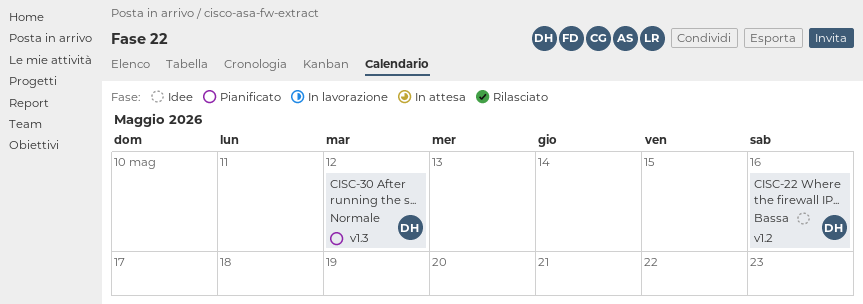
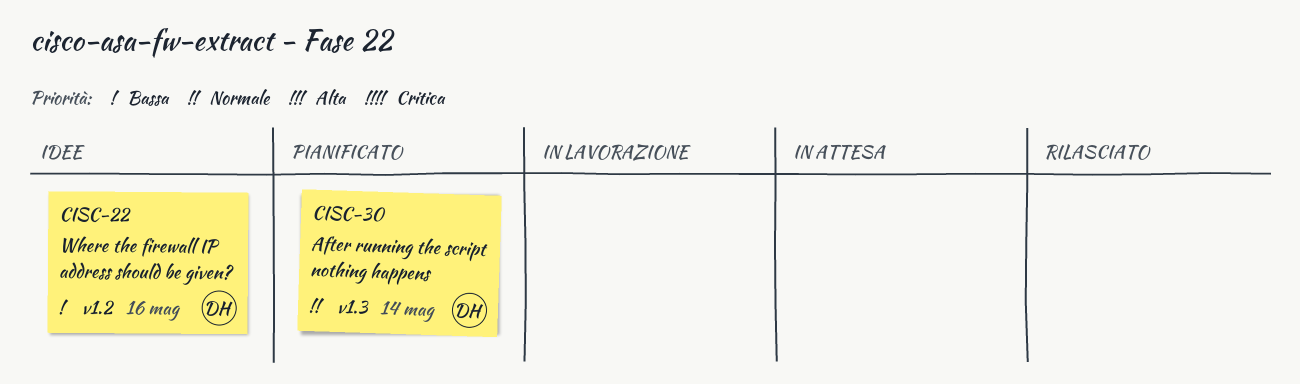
CISC-30, due: May 12 -> May 14

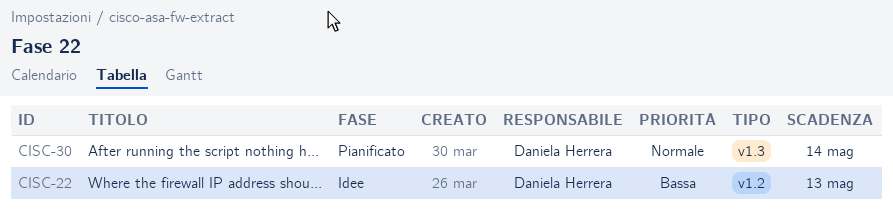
CISC-22, due: May 16 -> May 13

